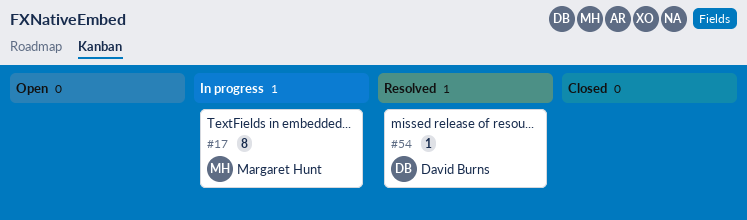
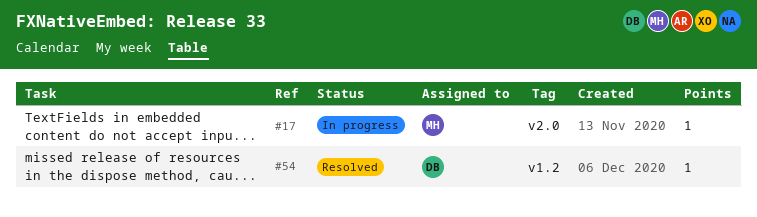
#17, estimate: 8 -> 1

